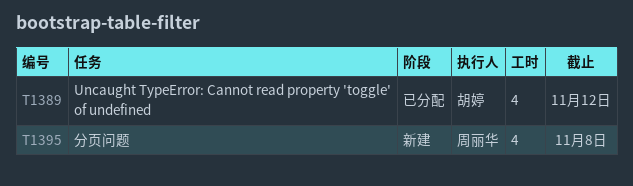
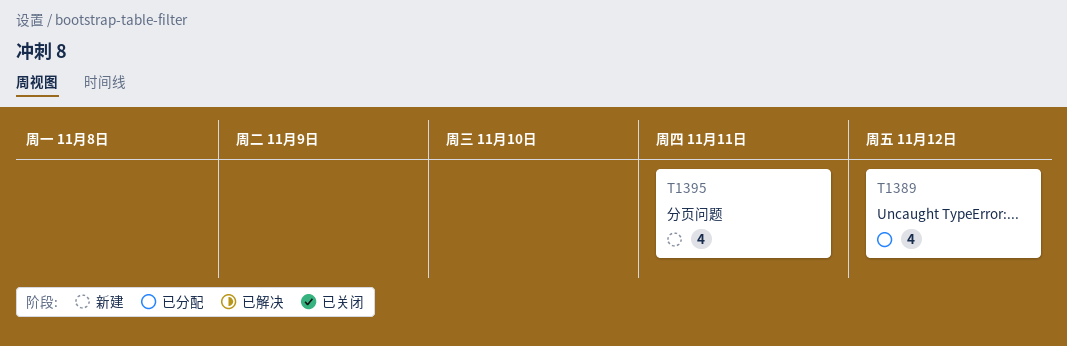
T1395, due: Nov 8 -> Nov 11

